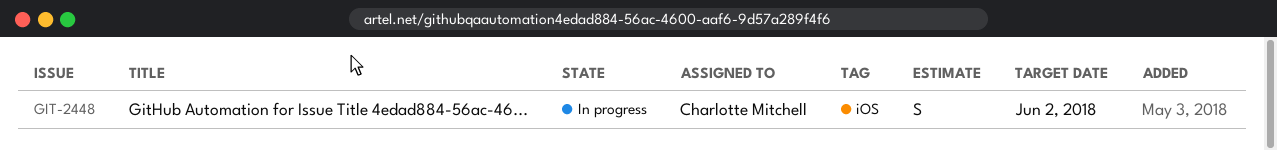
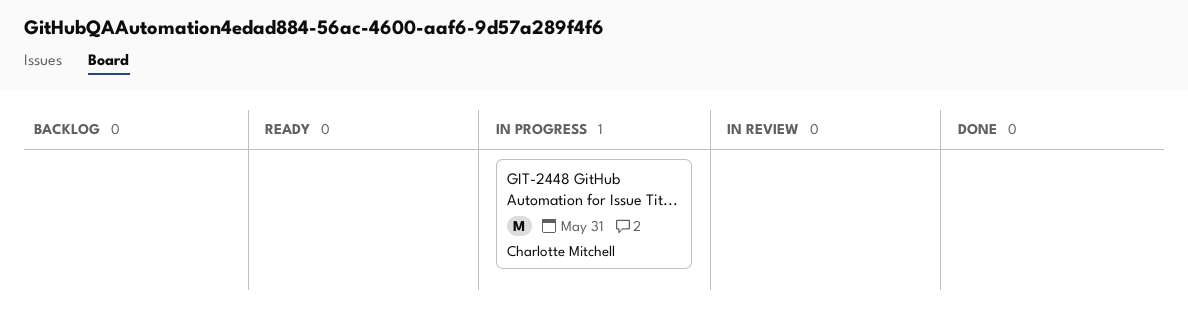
GIT-2448, estimate: S -> M
GIT-2448, due: Jun 2 -> May 31

